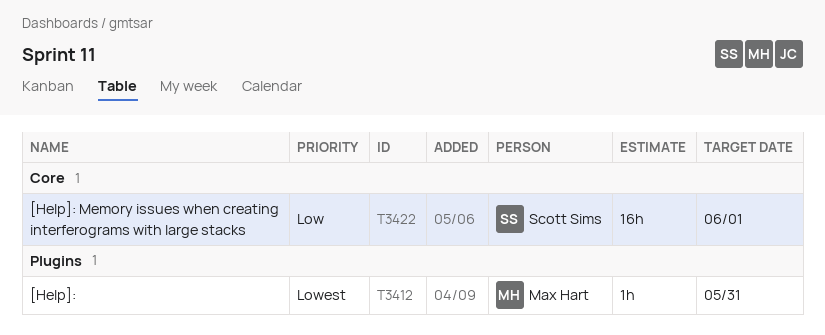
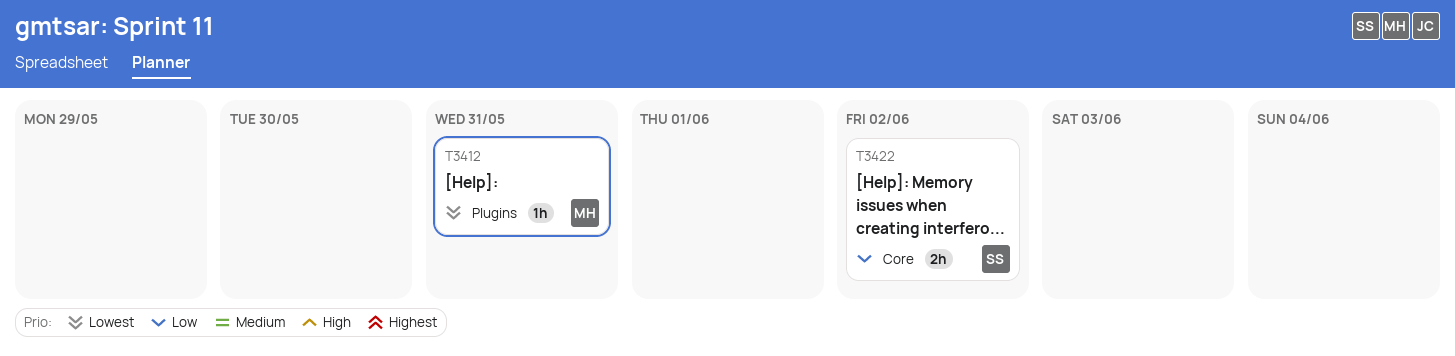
T3422, estimate: 16h -> 2h
T3422, due: Jun 1 -> Jun 2

